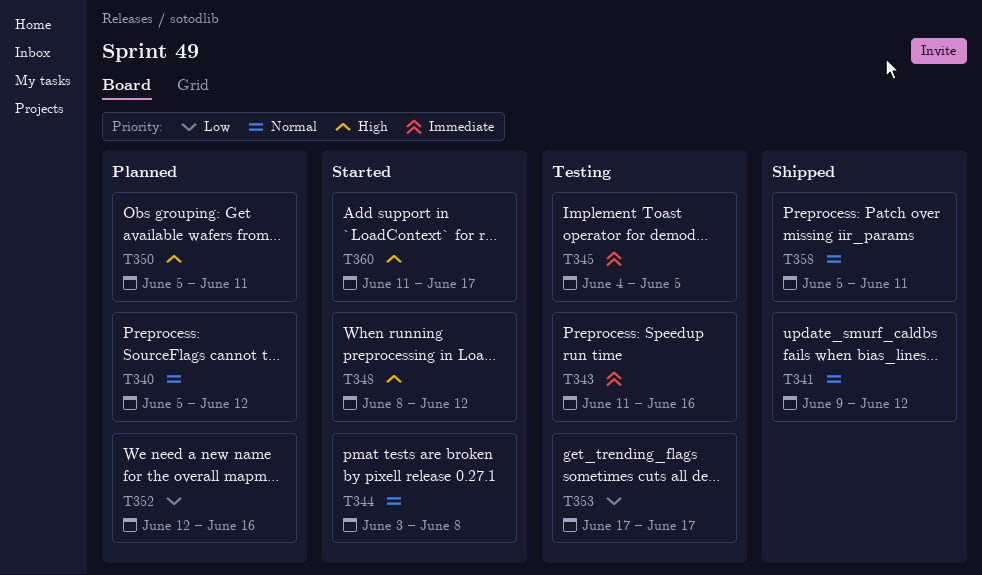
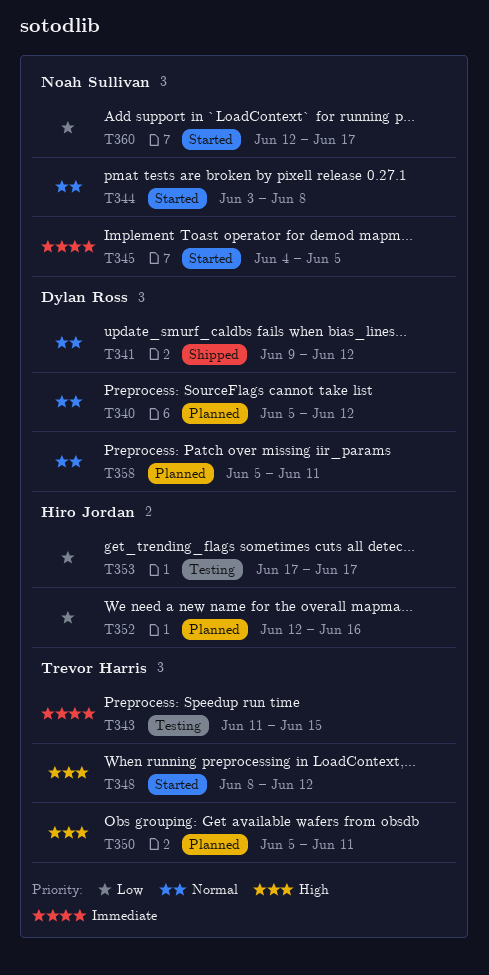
T343, due: Jun 16 -> Jun 15
T345, status: Testing -> Started
T358, status: Shipped -> Planned
T360, priority: High -> Low
T360, start: Jun 11 -> Jun 12

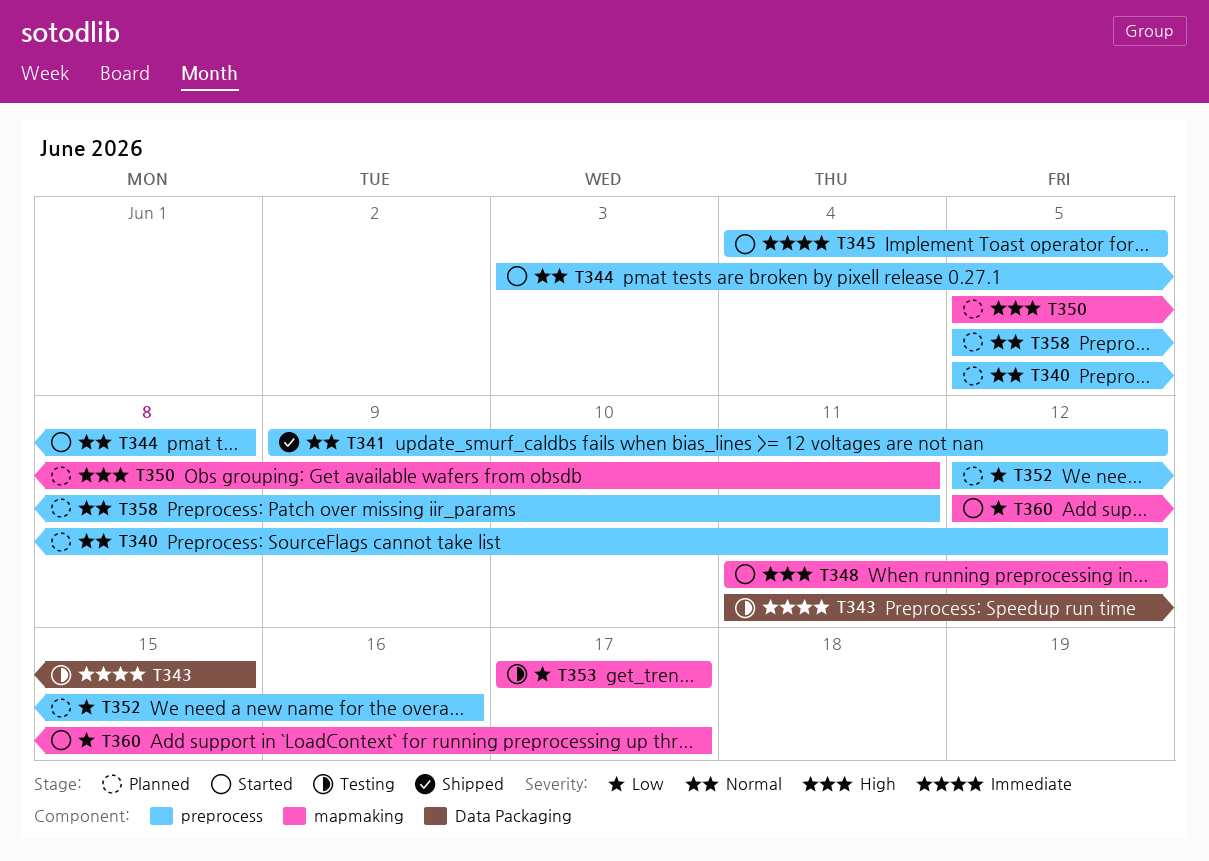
T348, start: Jun 8 -> Jun 11

